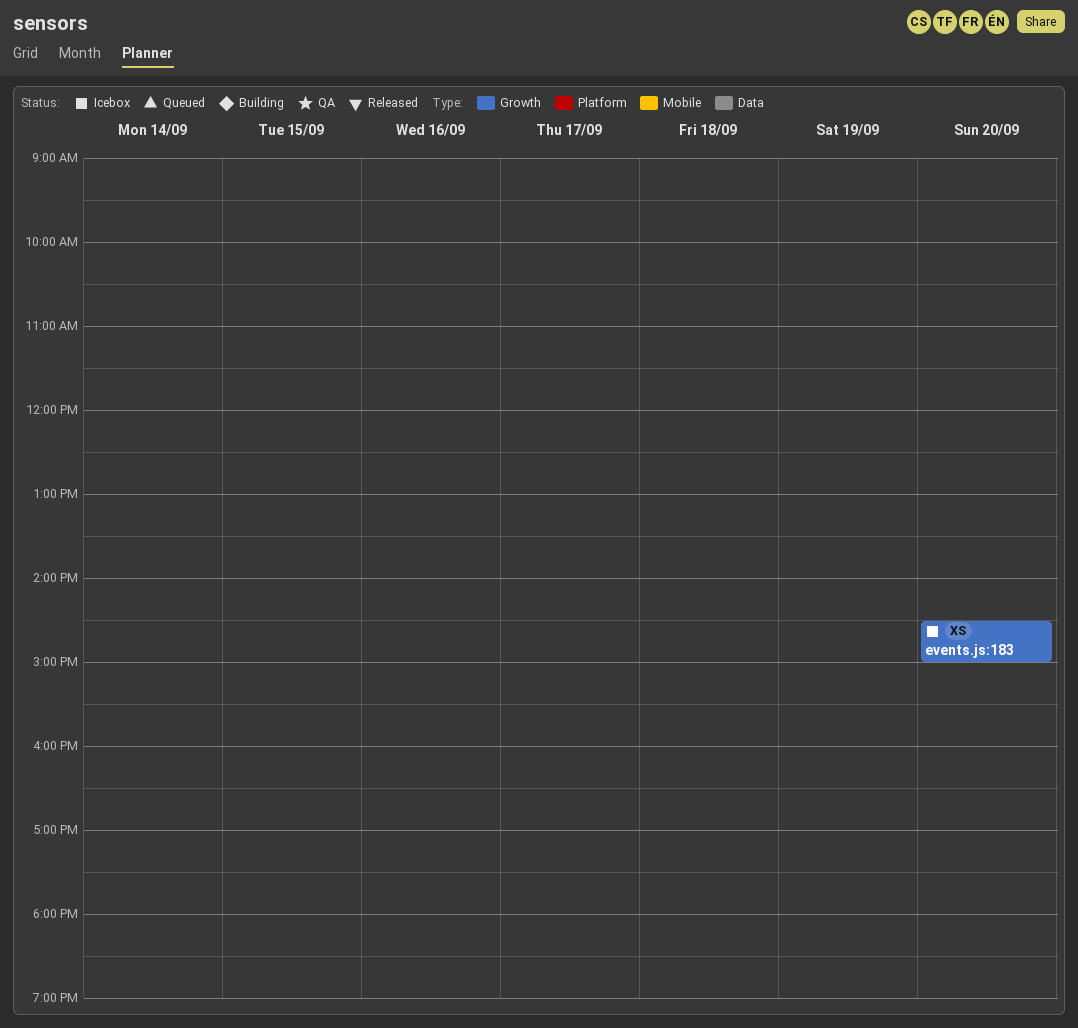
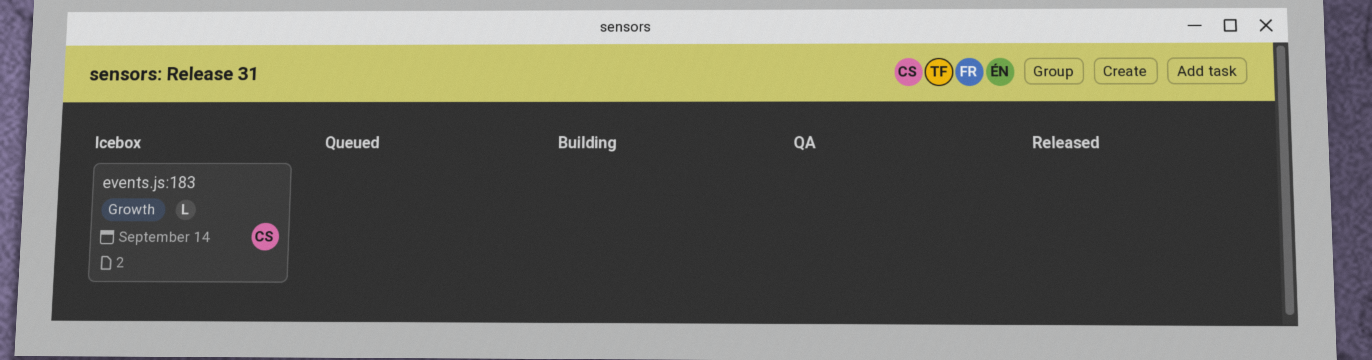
events.js:183, estimate: XS -> L
events.js:183, day: Sep 20 -> Sep 14

